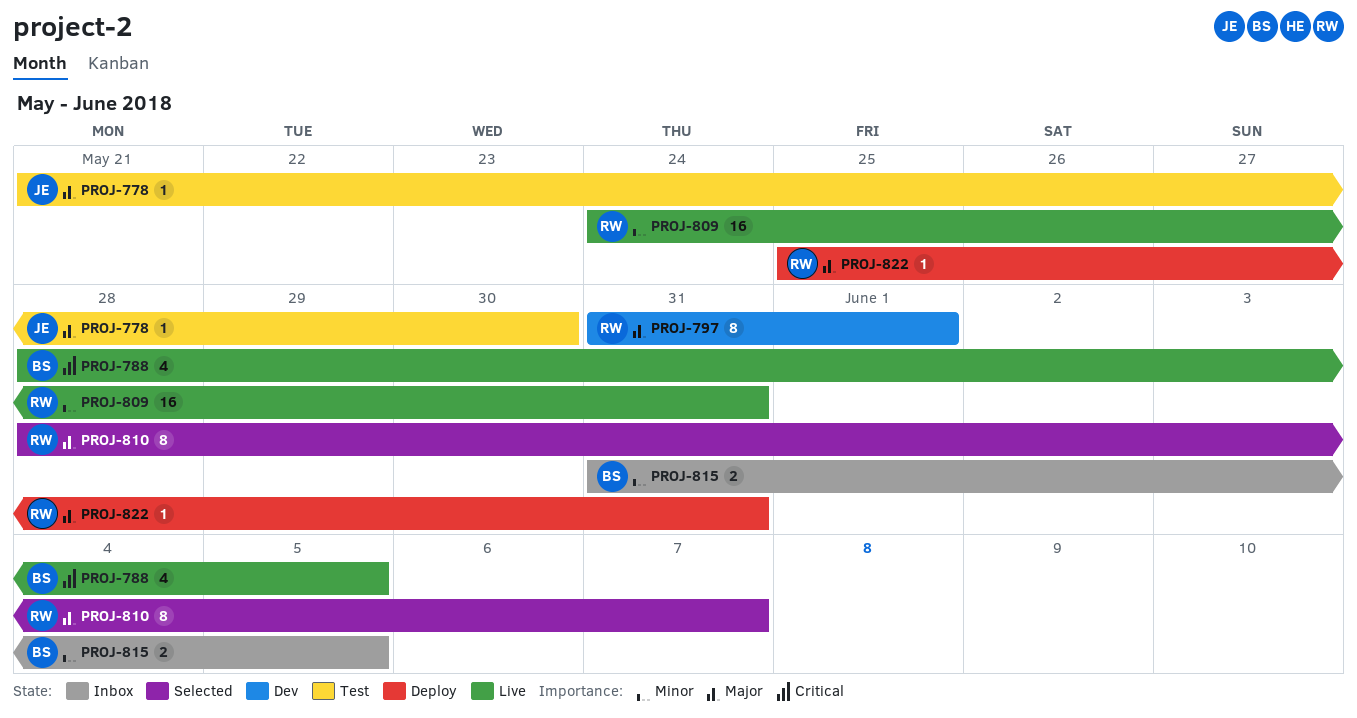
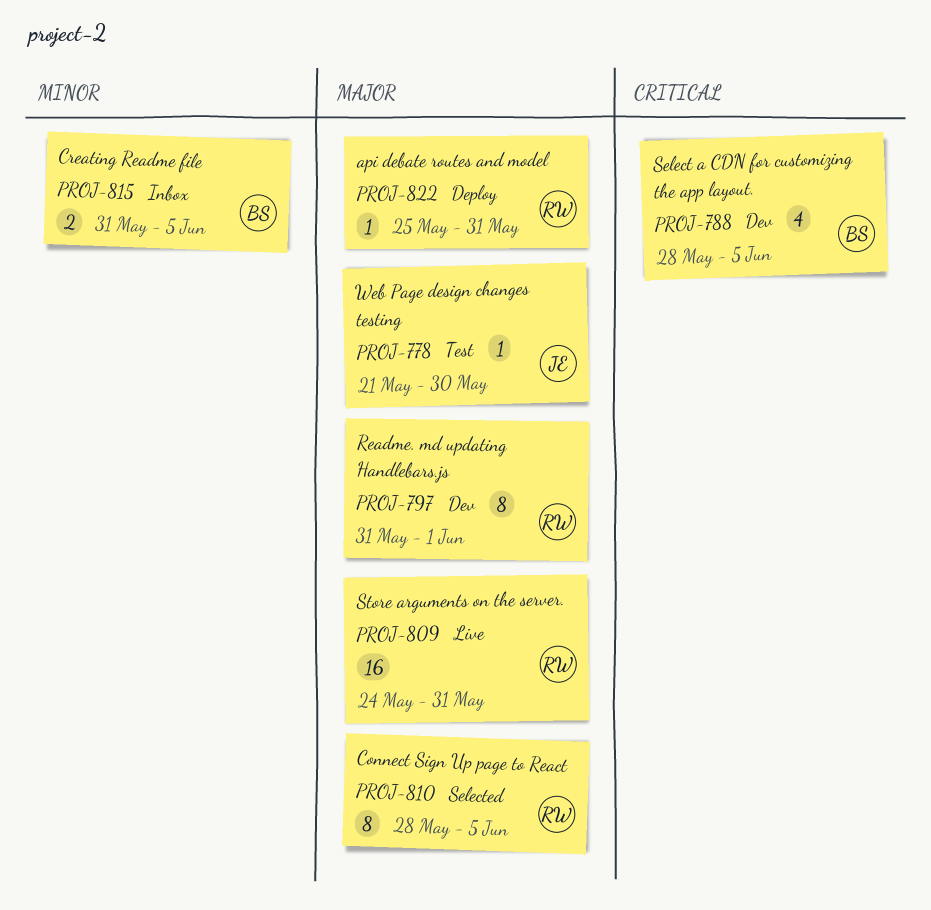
PROJ-788, status: Live -> Dev
PROJ-809, priority: Minor -> Major
PROJ-810, due: Jun 7 -> Jun 5

